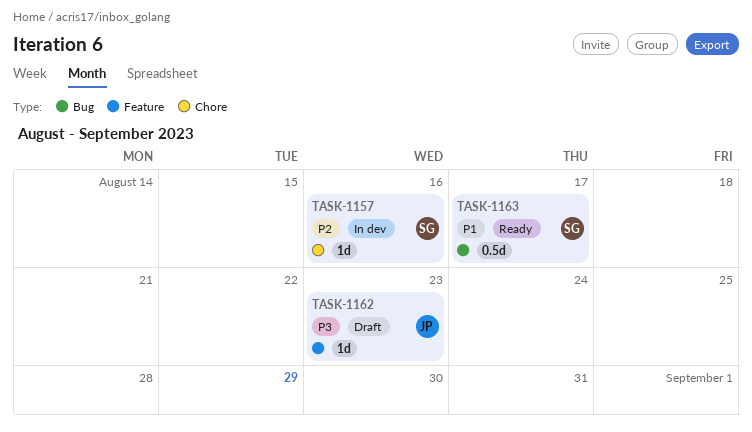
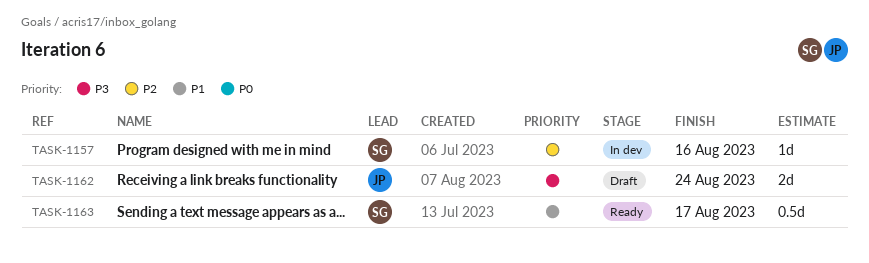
TASK-1162, estimate: 1d -> 2d
TASK-1162, due: Aug 23 -> Aug 24

